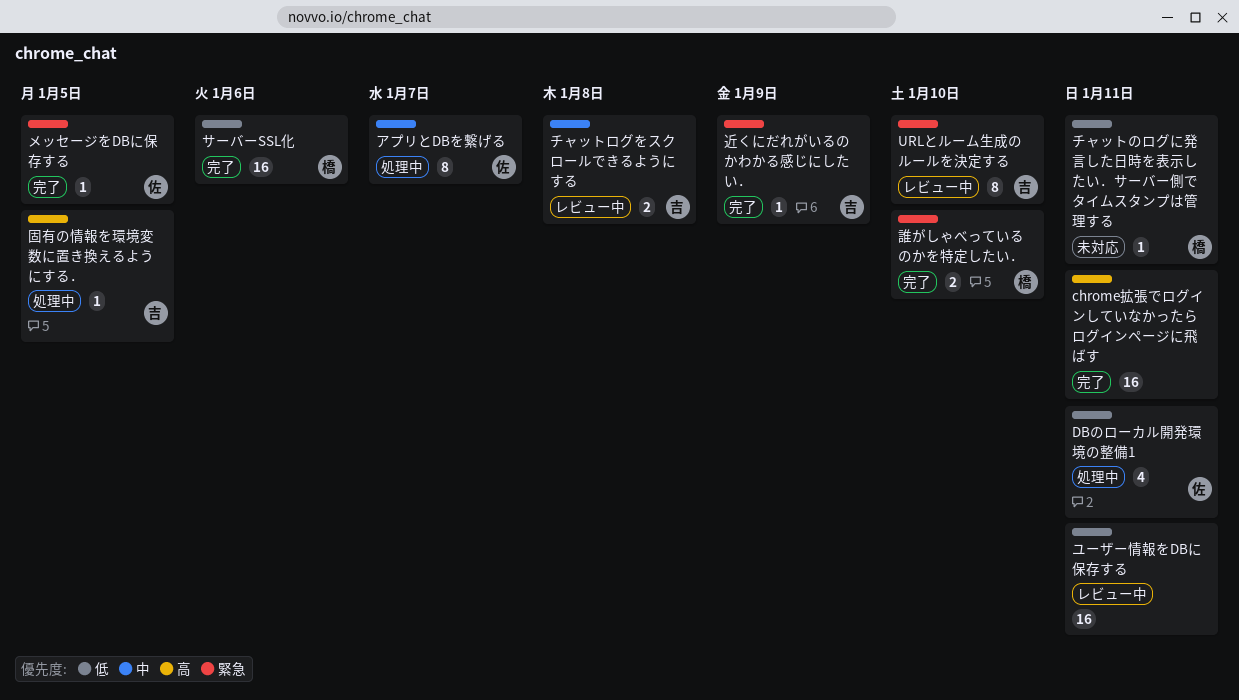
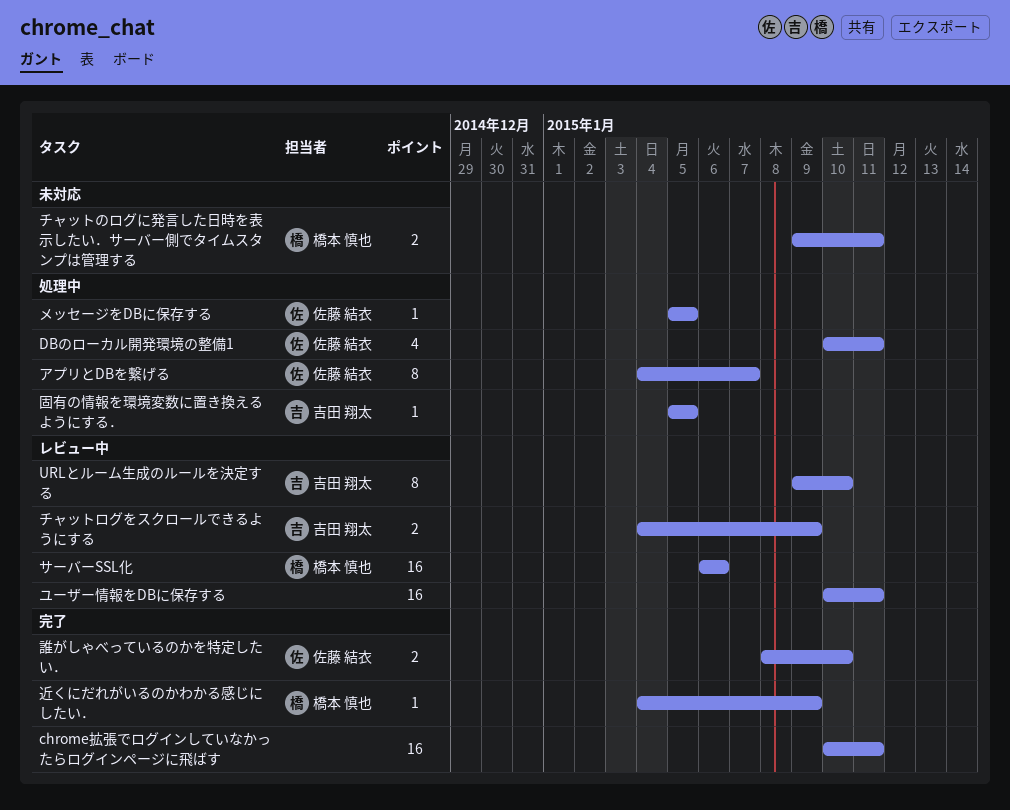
サーバーSSL化, status: 完了 -> レビュー中
チャットのログに発言した日時を表示したい．サーバー側でタイムスタンプは管理する, estimate: 1 -> 2
チャットログをスクロールできるようにする, due: Jan 8 -> Jan 9
メッセージをDBに保存する, status: 完了 -> 処理中
誰がしゃべっているのかを特定したい．, owner: 橋本 慎也 -> 佐藤 結衣
近くにだれがいるのかわかる感じにしたい．, owner: 吉田 翔太 -> 橋本 慎也

